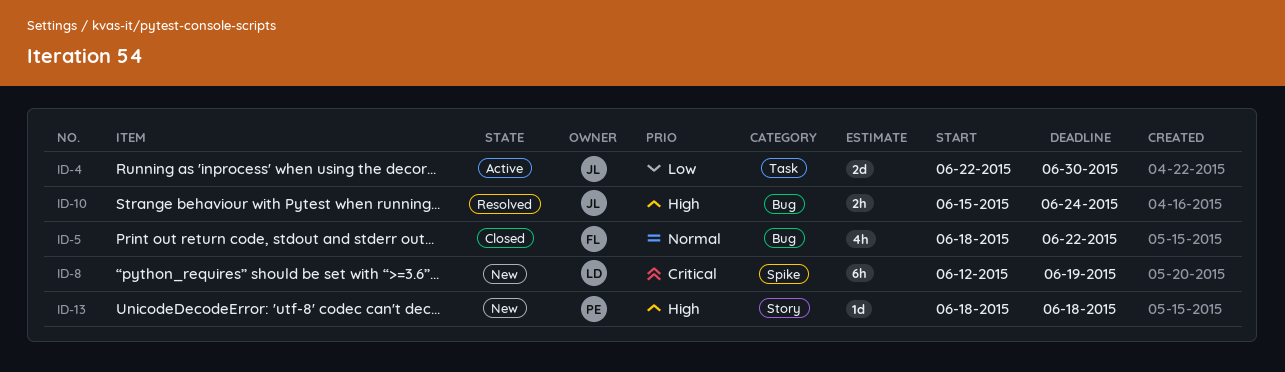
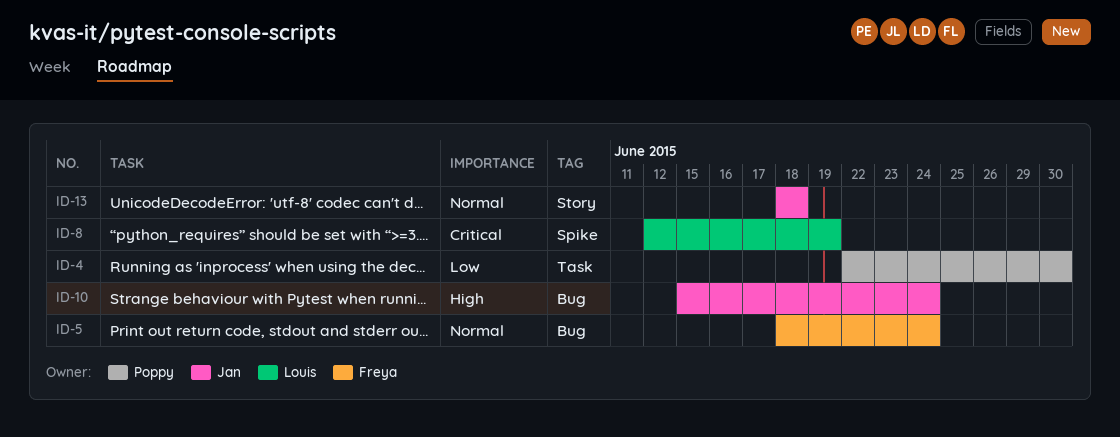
ID-4, owner: Jan -> Poppy
ID-5, due: Jun 22 -> Jun 24
ID-13, owner: Poppy -> Jan
ID-13, priority: High -> Normal

